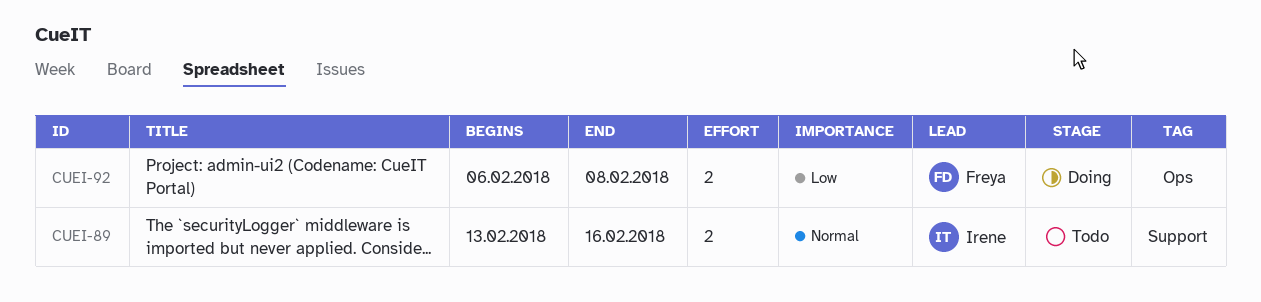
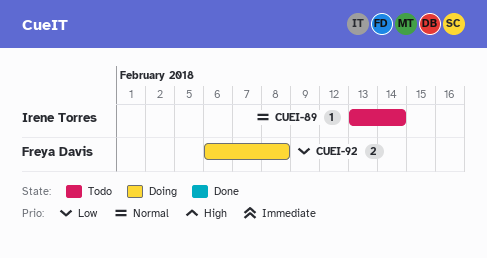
CUEI-89, estimate: 2 -> 1
CUEI-89, due: Feb 16 -> Feb 14

